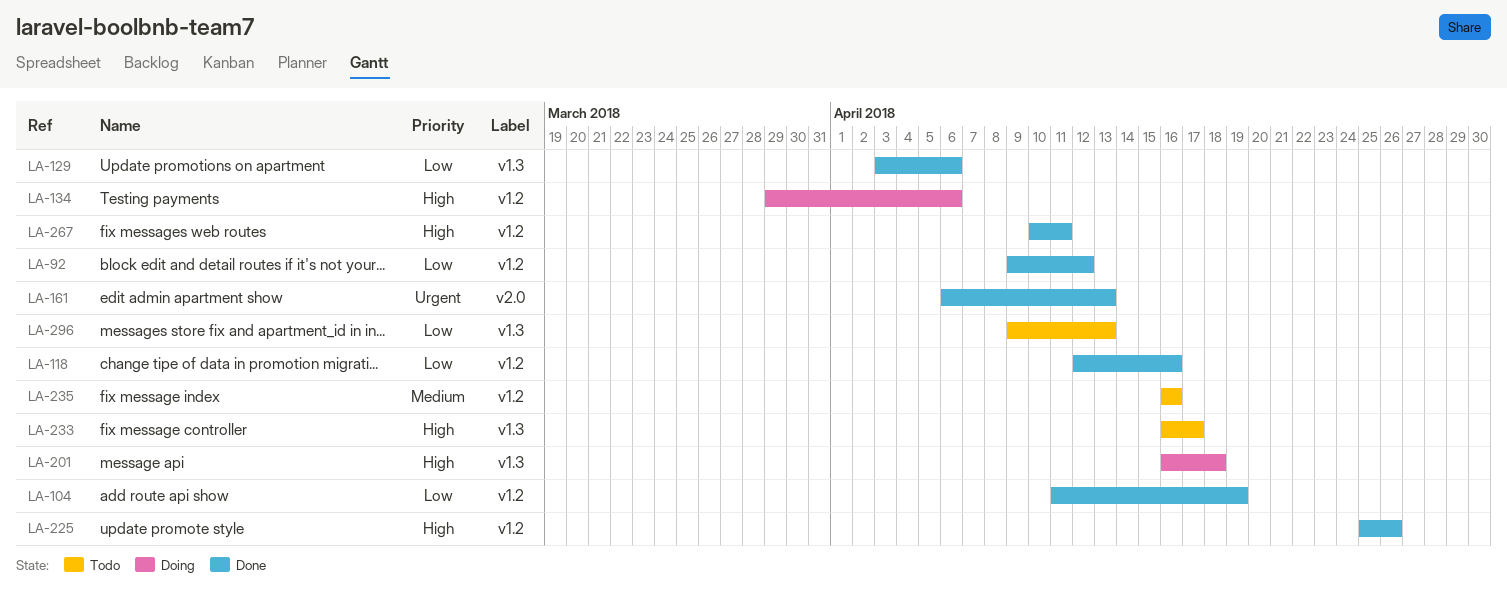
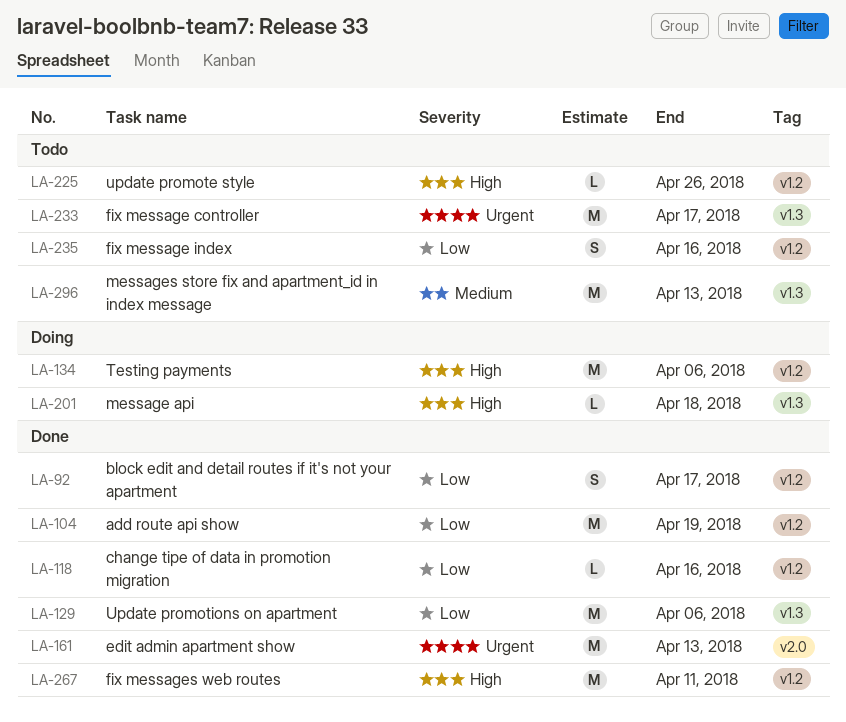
LA-92, due: Apr 12 -> Apr 17
LA-225, status: Done -> Todo
LA-233, priority: High -> Urgent
LA-235, priority: Medium -> Low
LA-296, priority: Low -> Medium

